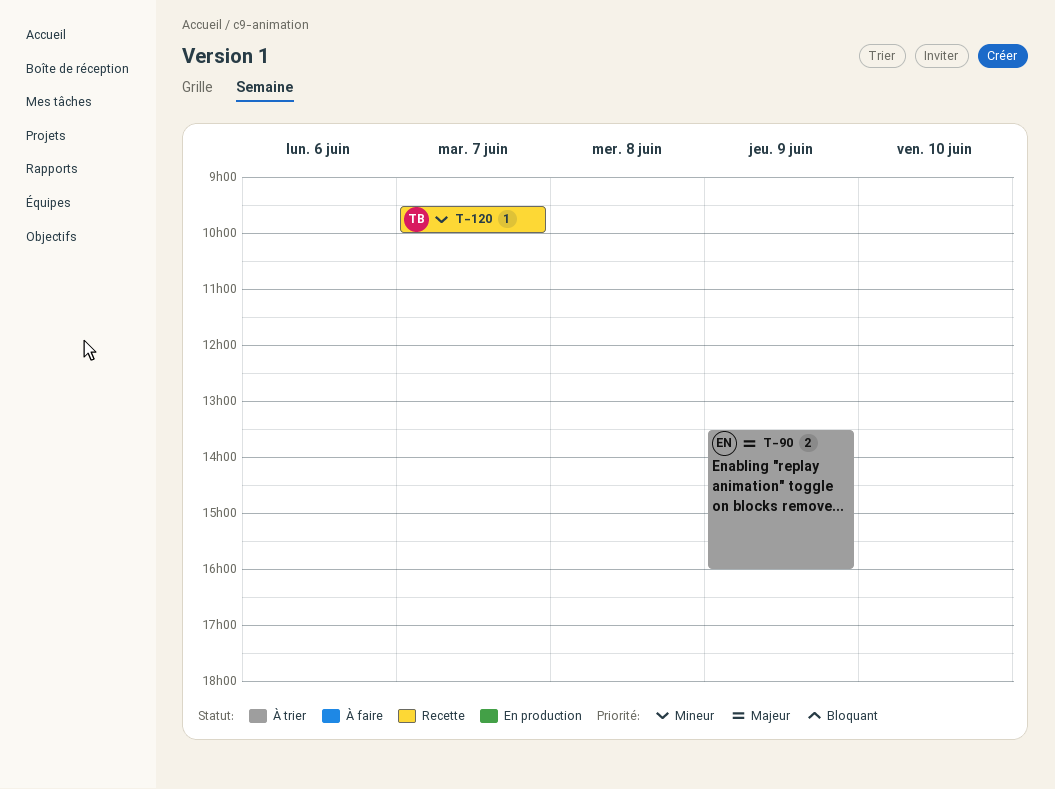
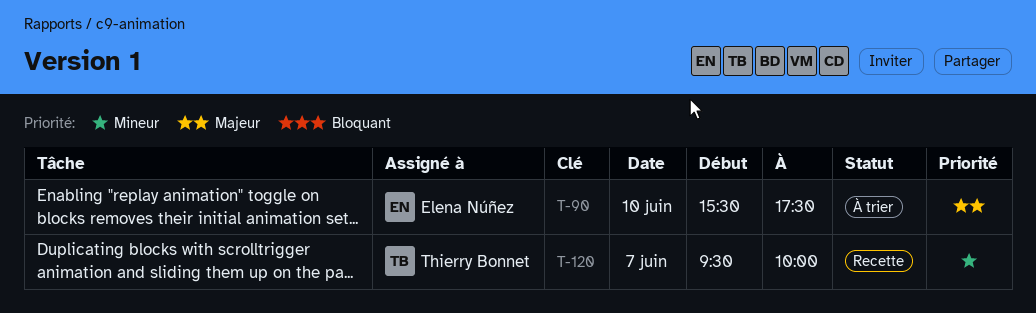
T-90, day: Jun 9 -> Jun 10
T-90, begins: 13:30 -> 15:30
T-90, ends: 16:00 -> 17:30

